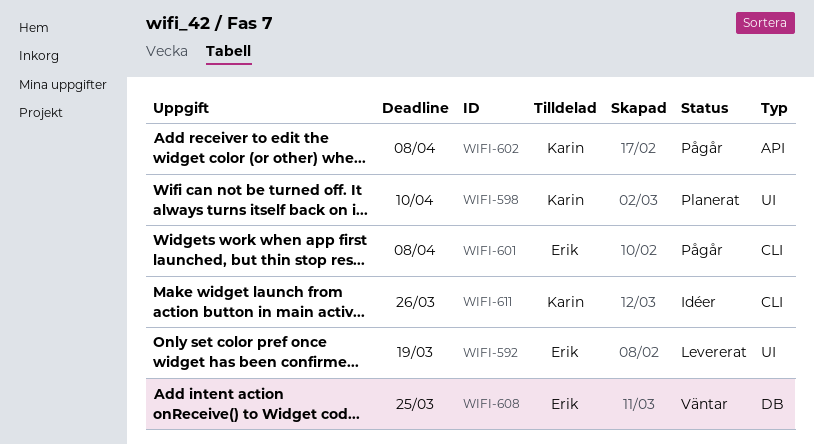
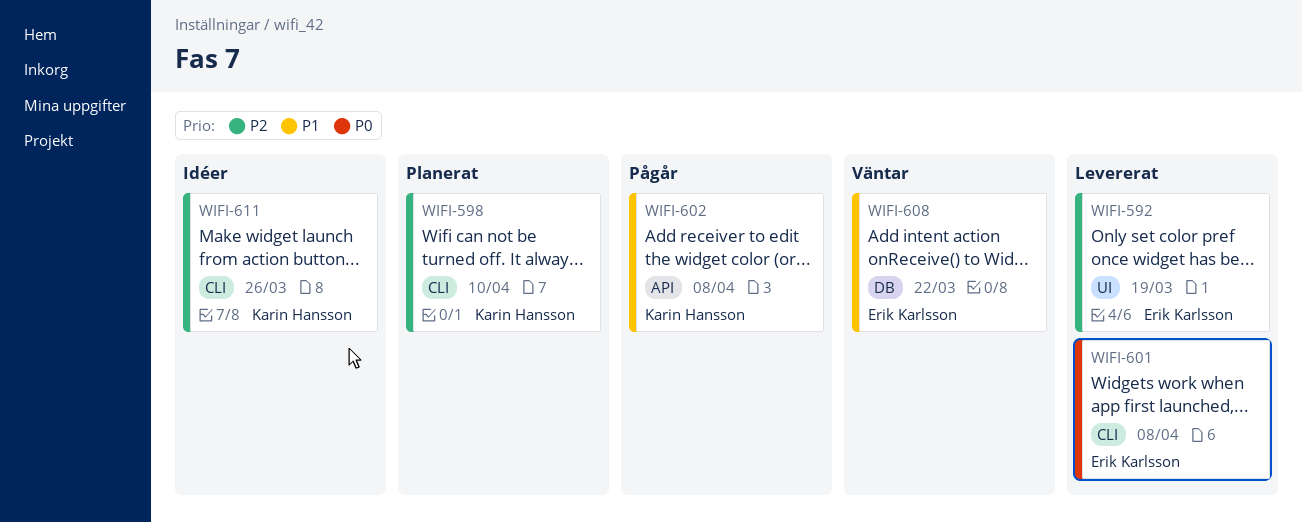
WIFI-598, label: UI -> CLI
WIFI-601, status: Pågår -> Levererat
WIFI-608, due: Mar 25 -> Mar 22

